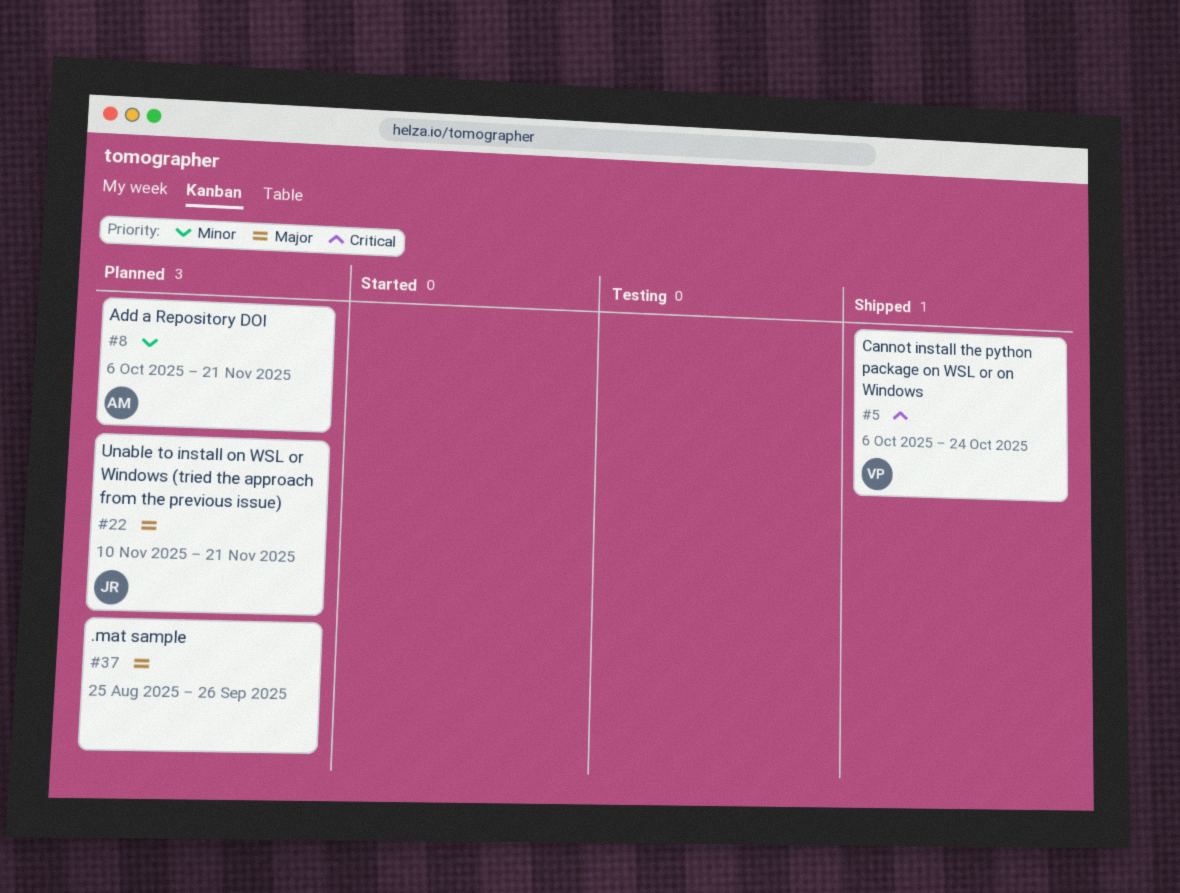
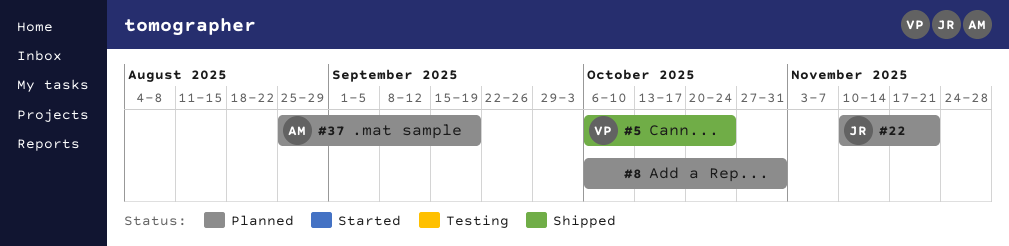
#8, owner: AM -> none
#8, due: Nov 21 -> Oct 31
#37, owner: none -> AM
#37, due: Sep 26 -> Sep 19

